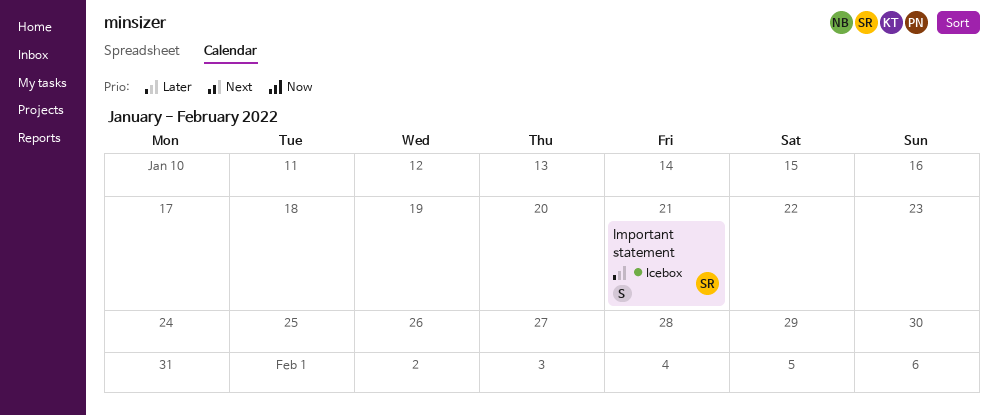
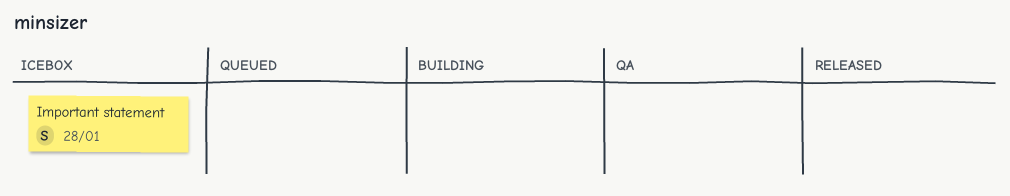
Important statement, due: Jan 21 -> Jan 28

